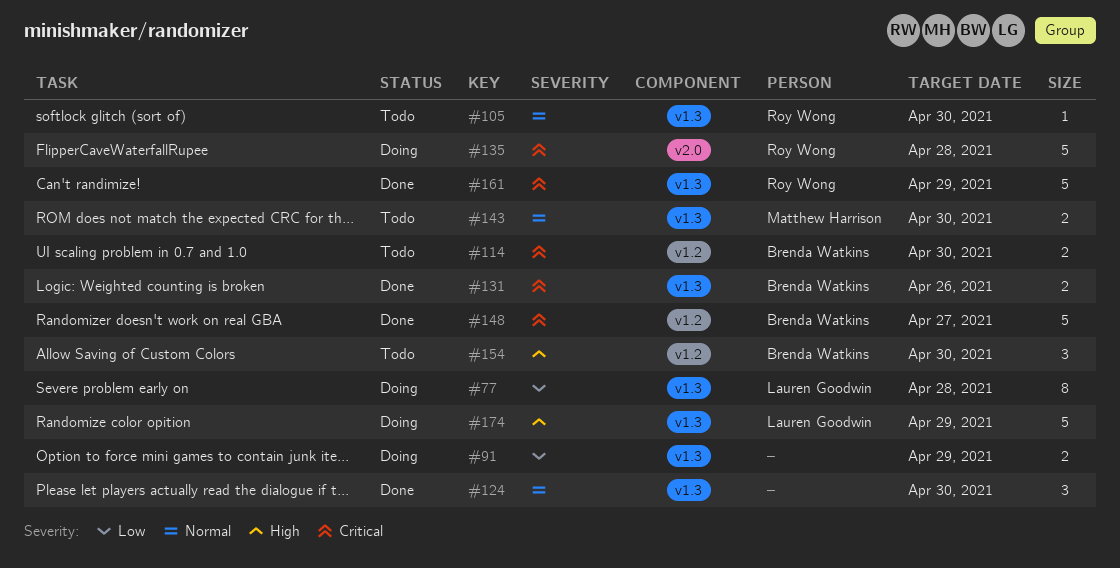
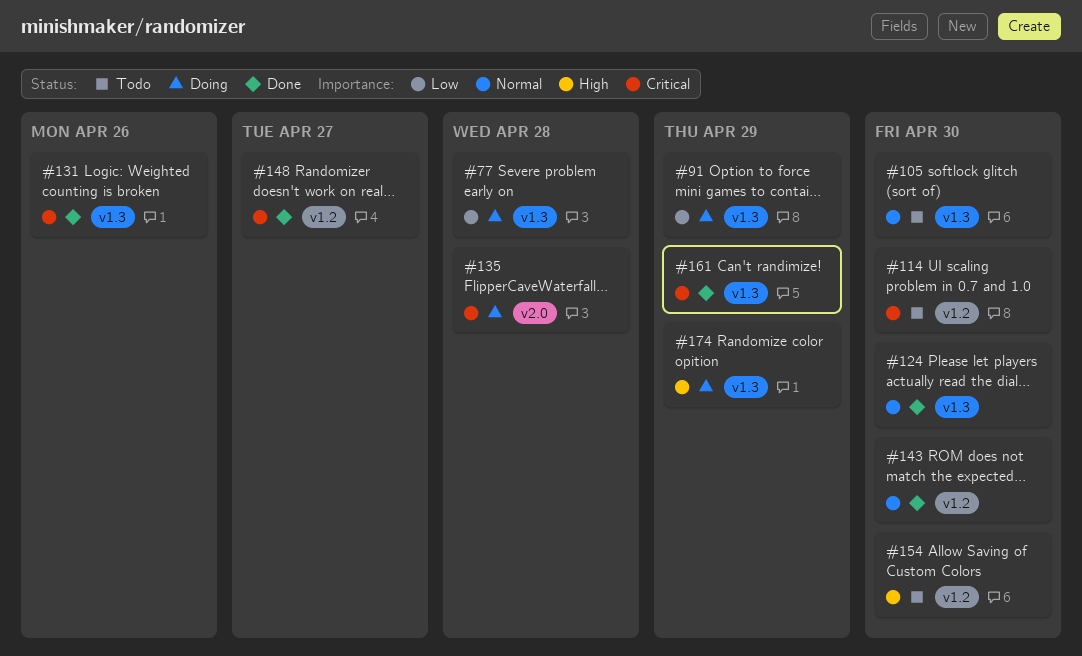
#143, status: Todo -> Done
#143, label: v1.3 -> v1.2

